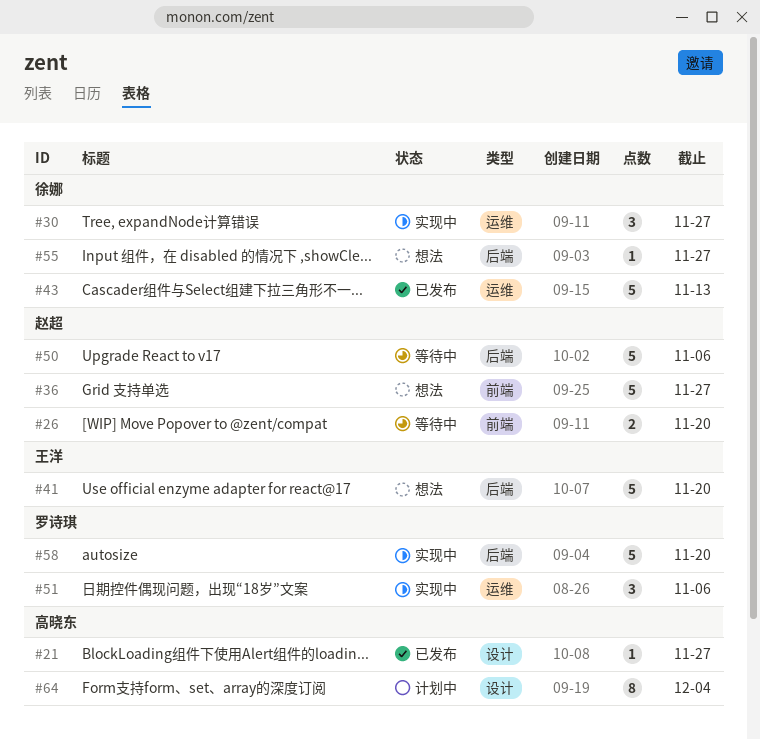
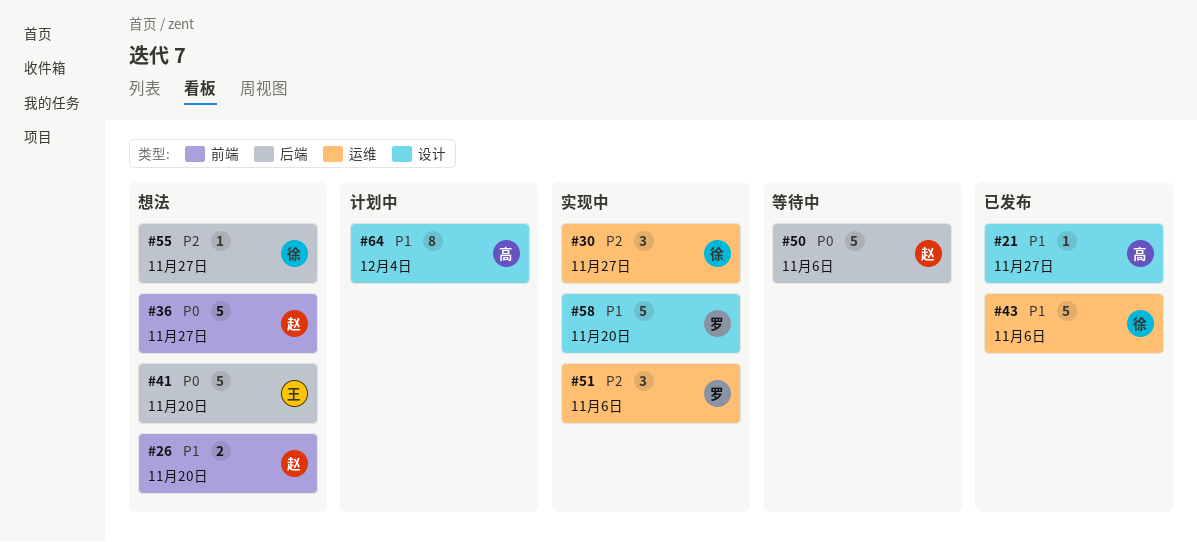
#26, status: 等待中 -> 想法
#43, due: Nov 13 -> Nov 6
#58, label: 后端 -> 设计

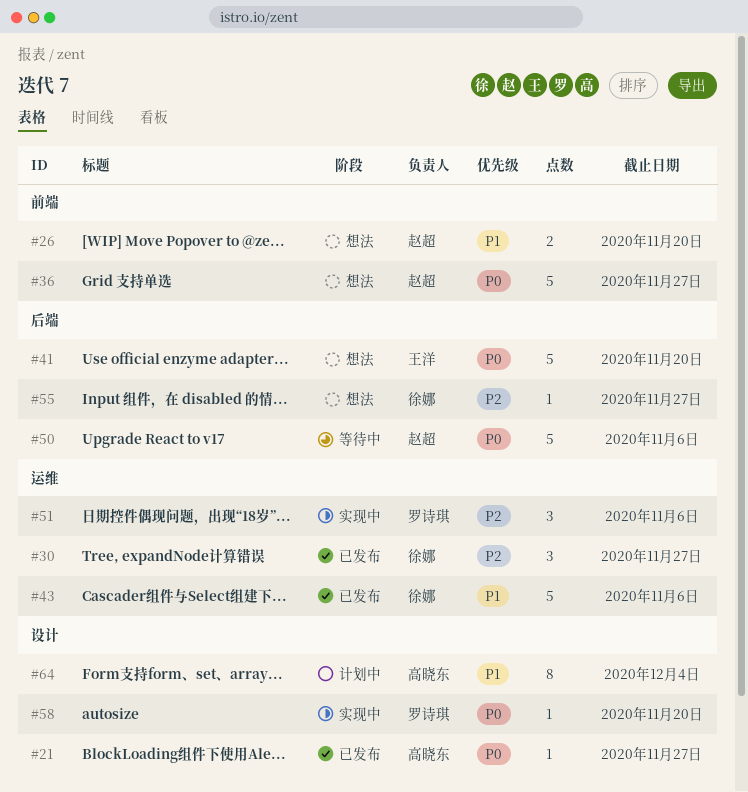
#21, priority: P1 -> P0
#30, status: 实现中 -> 已发布
#58, priority: P1 -> P0
#58, estimate: 5 -> 1

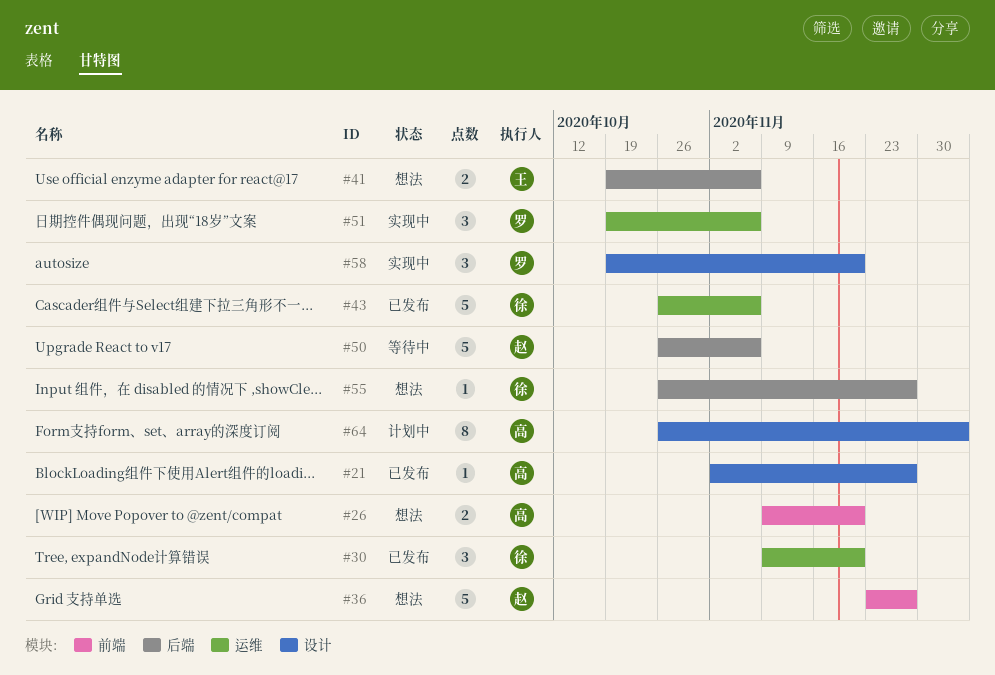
#26, owner: 赵超 -> 高晓东
#30, due: Nov 27 -> Nov 20
#41, estimate: 5 -> 2
#41, due: Nov 20 -> Nov 6
#58, estimate: 1 -> 3

